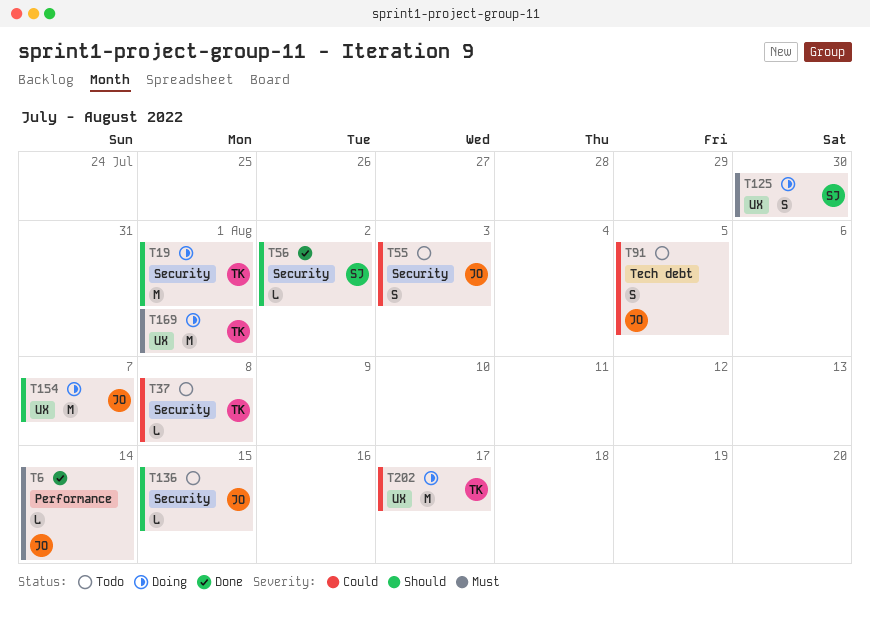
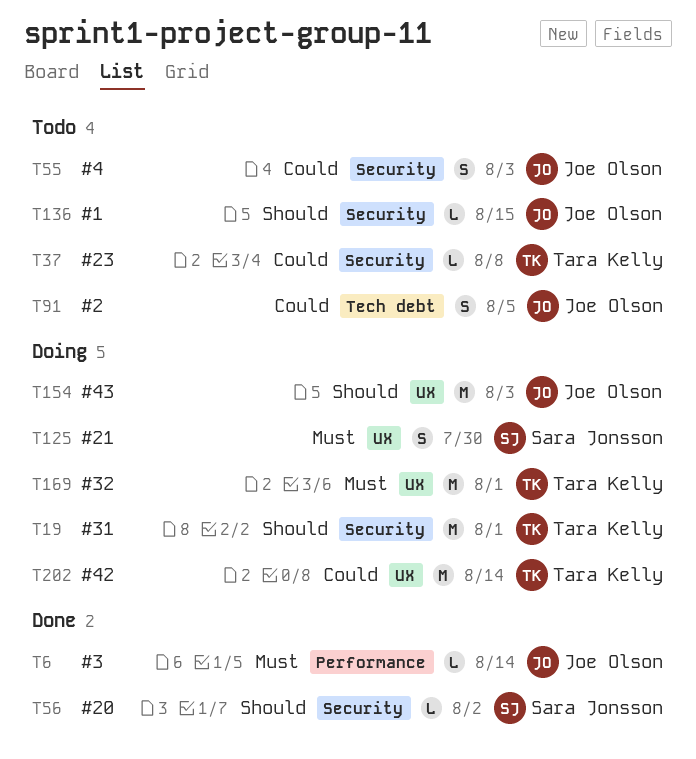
T154, due: Aug 7 -> Aug 3
T202, due: Aug 17 -> Aug 14

